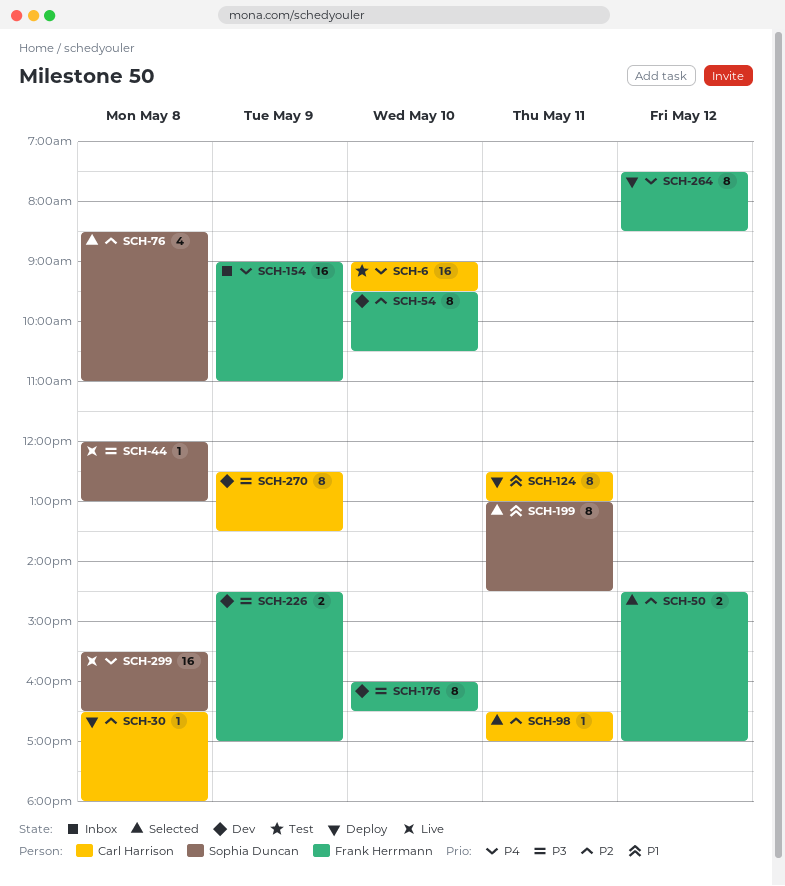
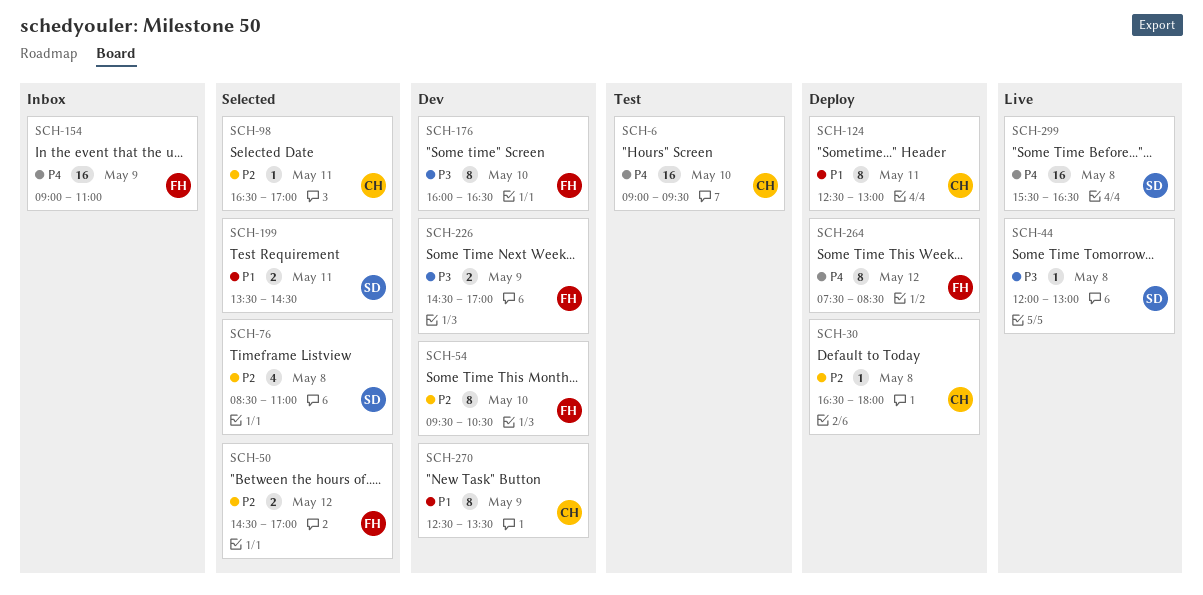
SCH-199, estimate: 8 -> 2
SCH-199, begins: 13:00 -> 13:30
SCH-270, priority: P3 -> P1

